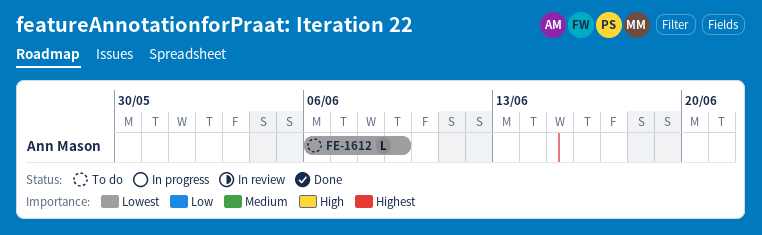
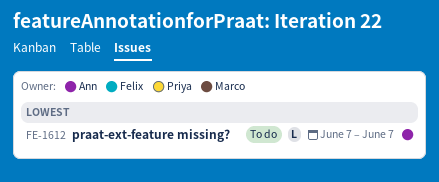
FE-1612, start: Jun 6 -> Jun 7
FE-1612, due: Jun 9 -> Jun 7

